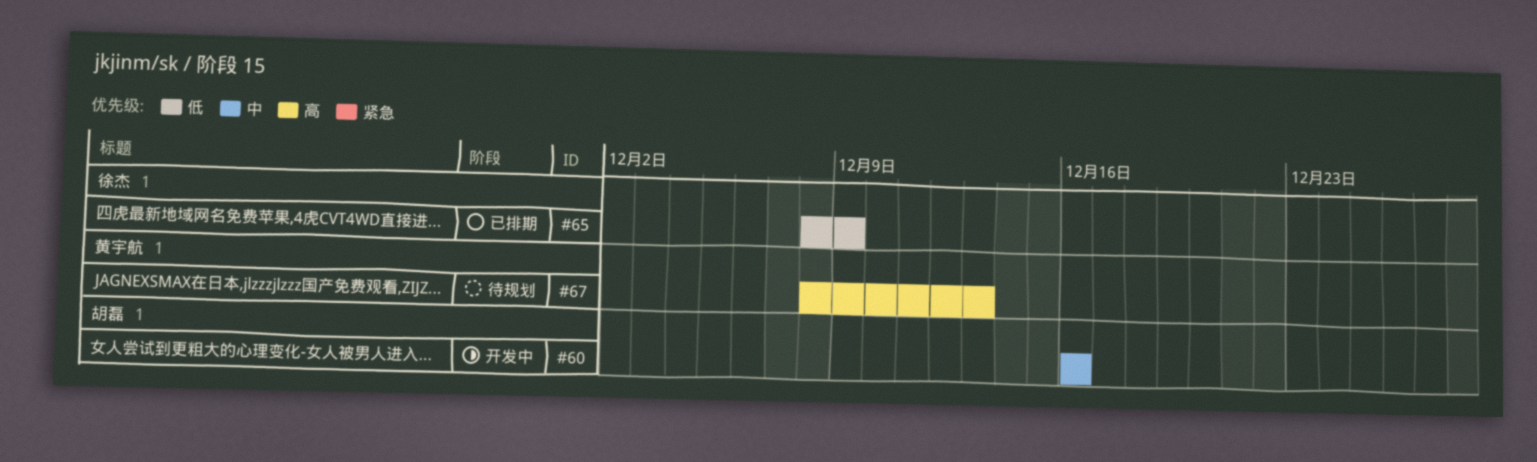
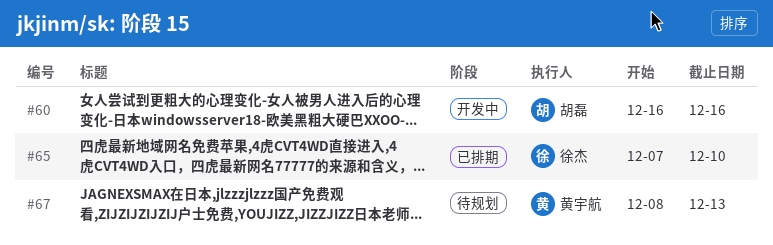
#65, start: Dec 8 -> Dec 7
#65, due: Dec 9 -> Dec 10

